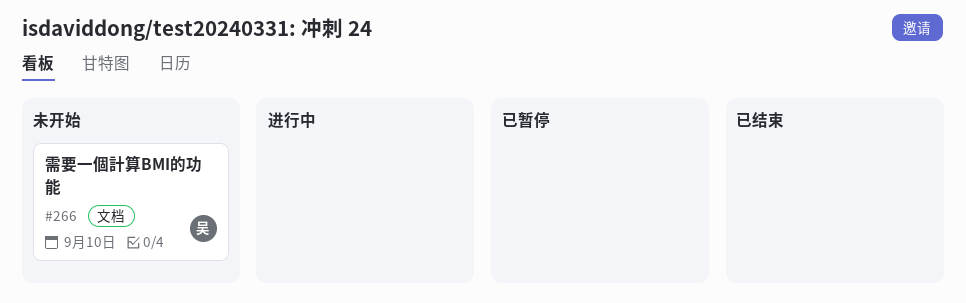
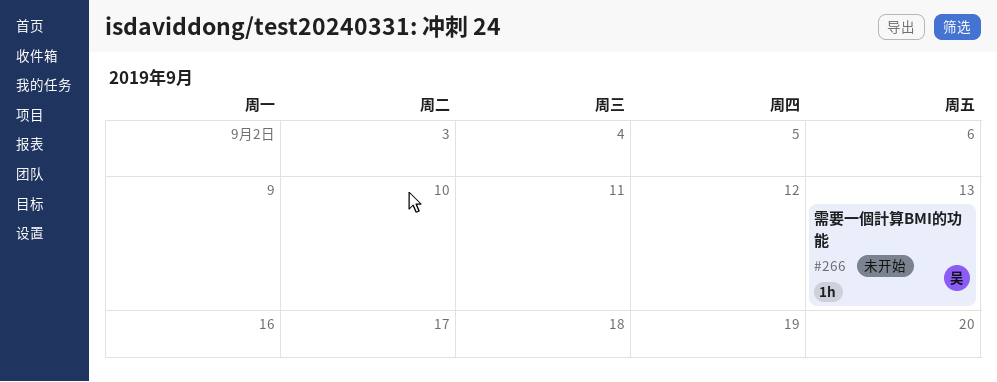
#266, due: Sep 10 -> Sep 13

